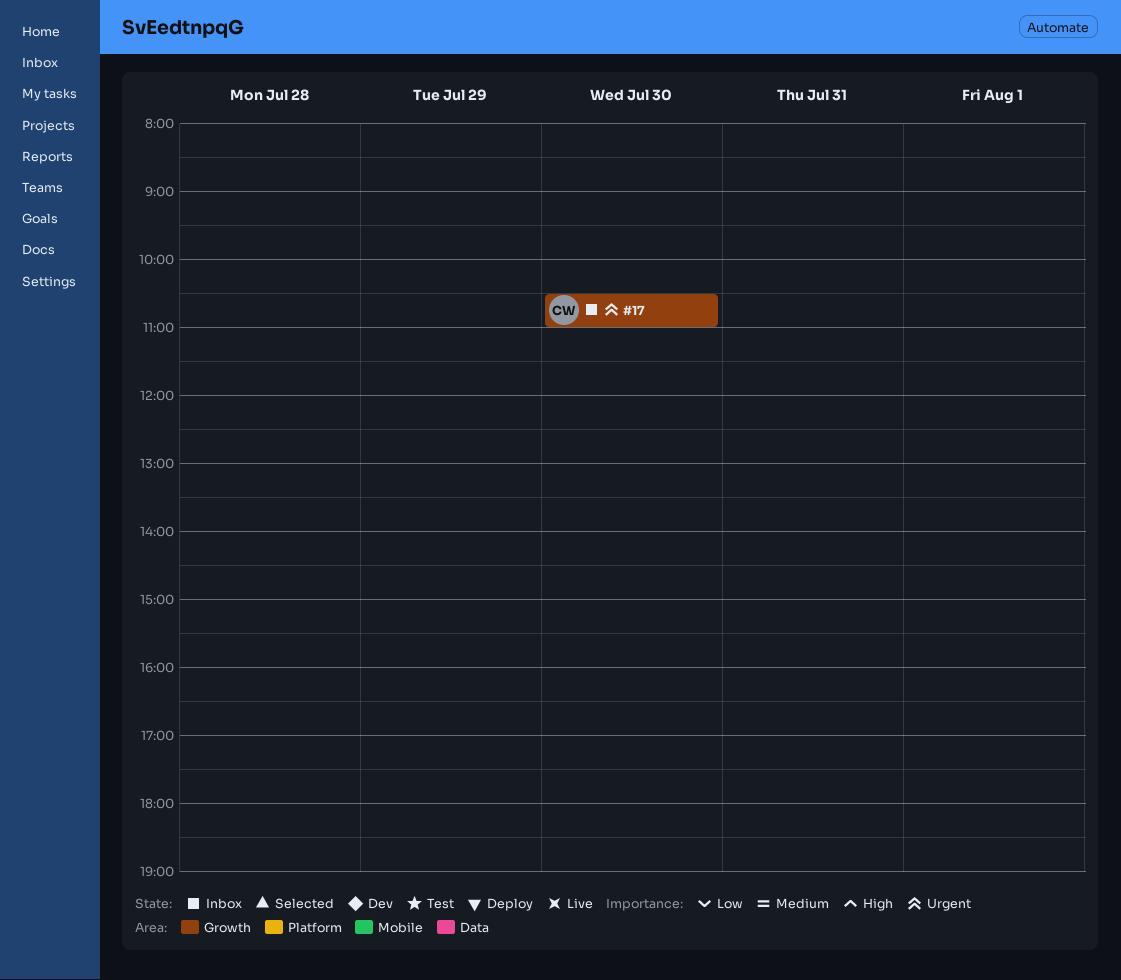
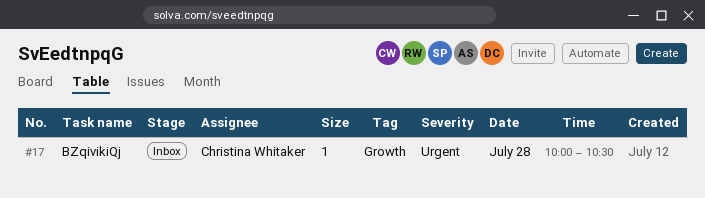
#17, day: Jul 30 -> Jul 28
#17, begins: 10:30 -> 10:00
#17, ends: 11:00 -> 10:30

